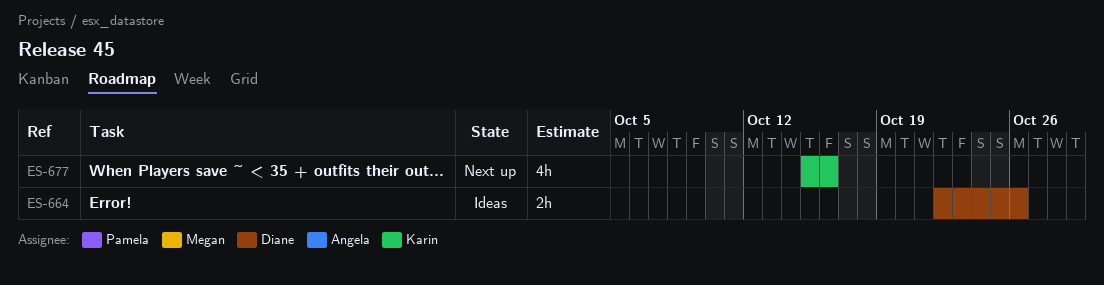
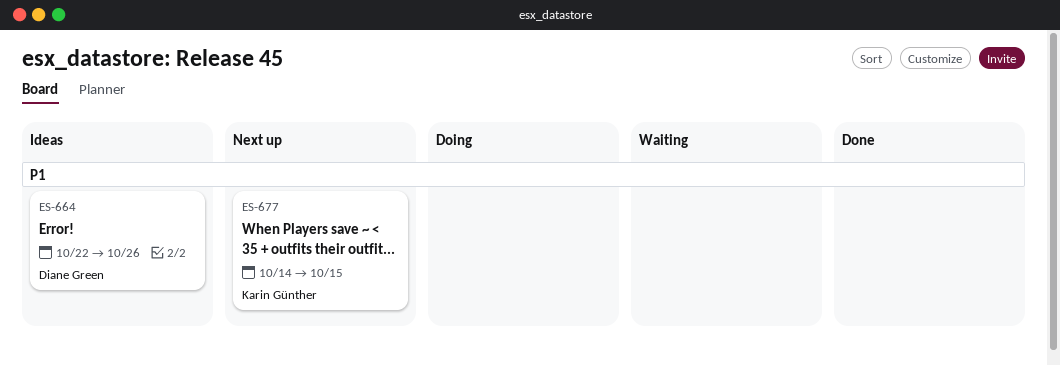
ES-677, start: Oct 15 -> Oct 14
ES-677, due: Oct 16 -> Oct 15

